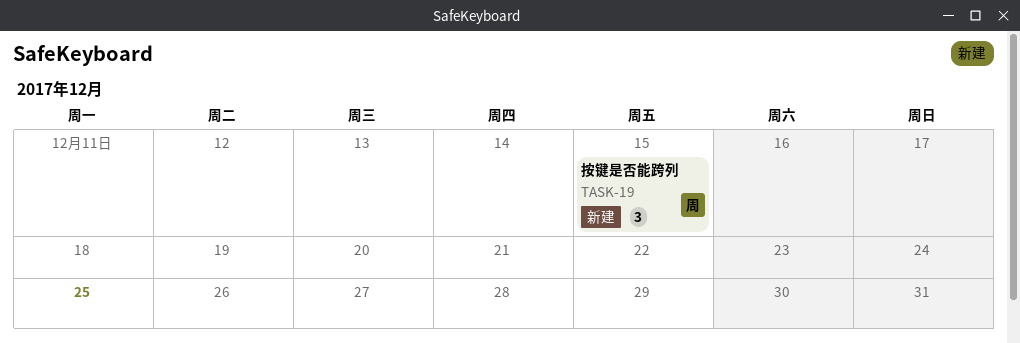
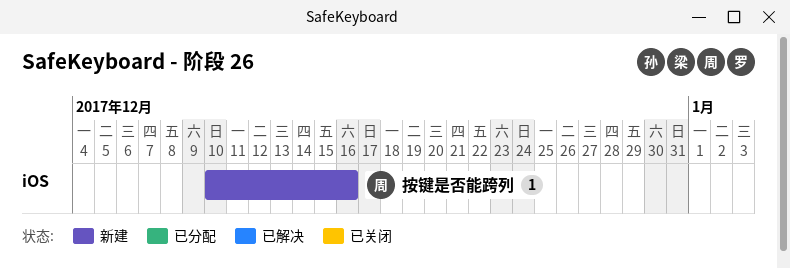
按键是否能跨列, estimate: 3 -> 1
按键是否能跨列, due: Dec 15 -> Dec 16

